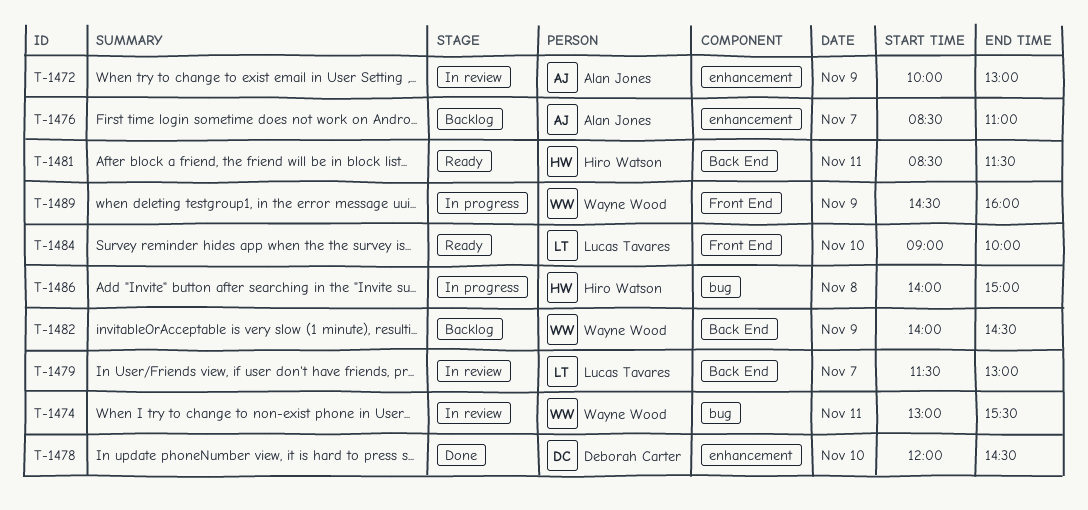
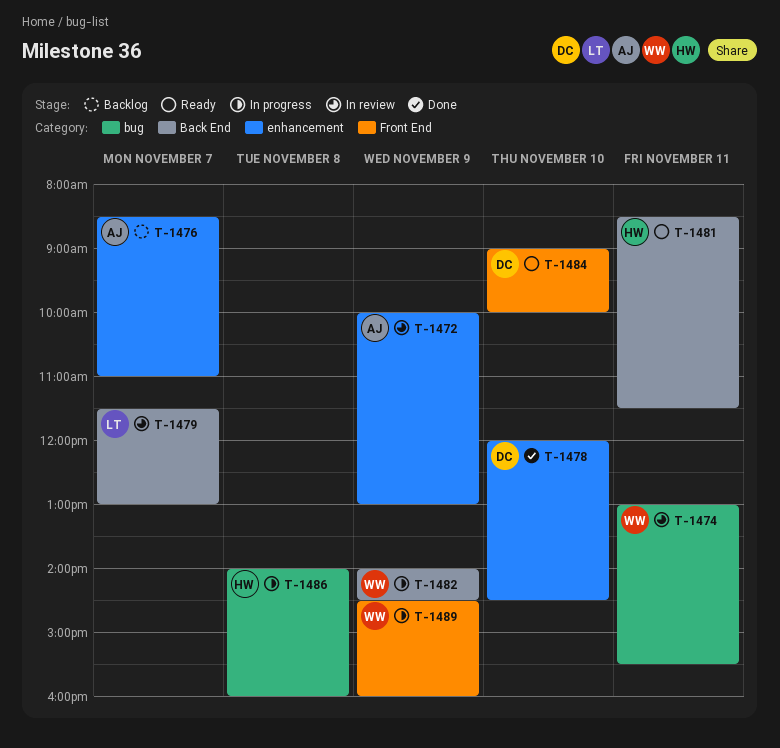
T-1482, status: Backlog -> In progress
T-1484, owner: Lucas Tavares -> Deborah Carter
T-1486, ends: 15:00 -> 16:00

